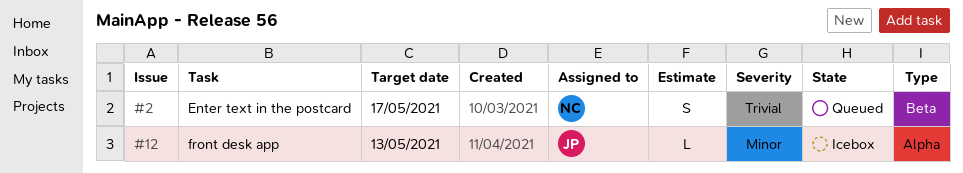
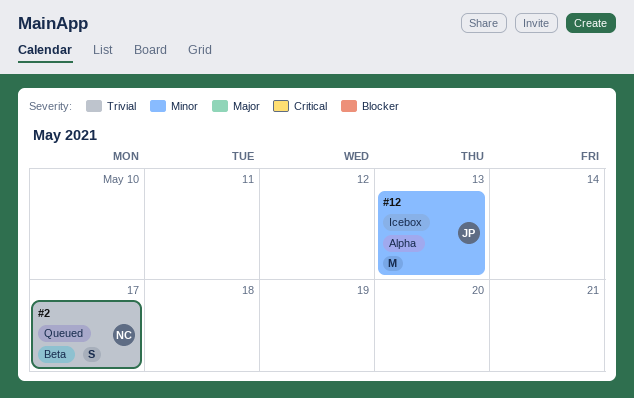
#12, estimate: L -> M

